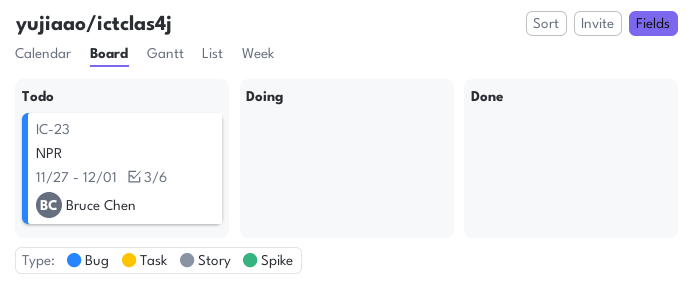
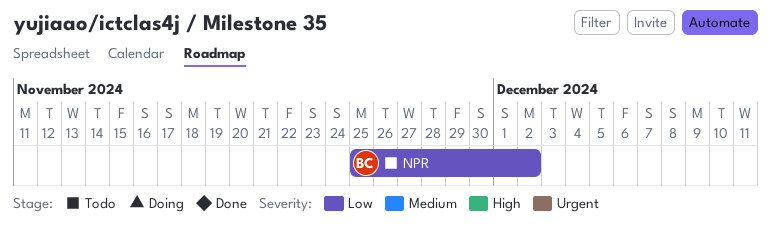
NPR, start: Nov 27 -> Nov 25
NPR, due: Dec 1 -> Dec 2

